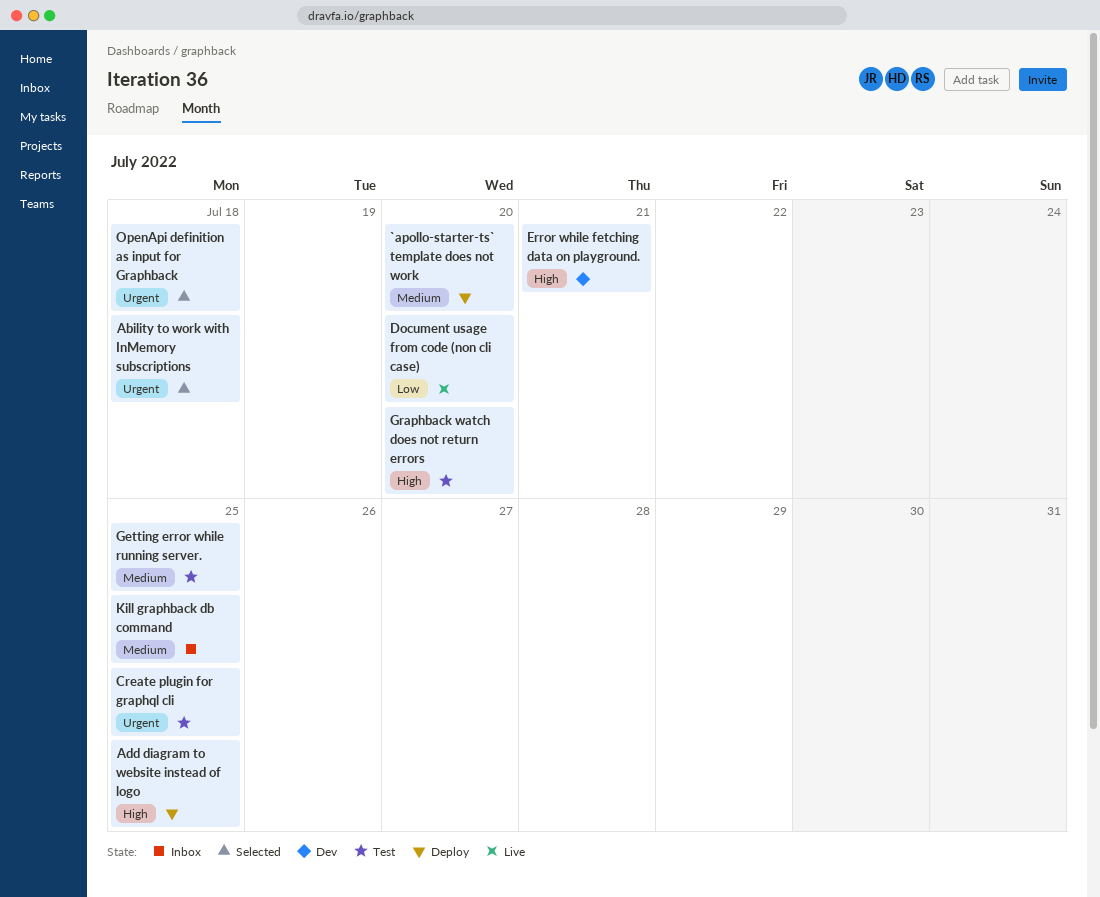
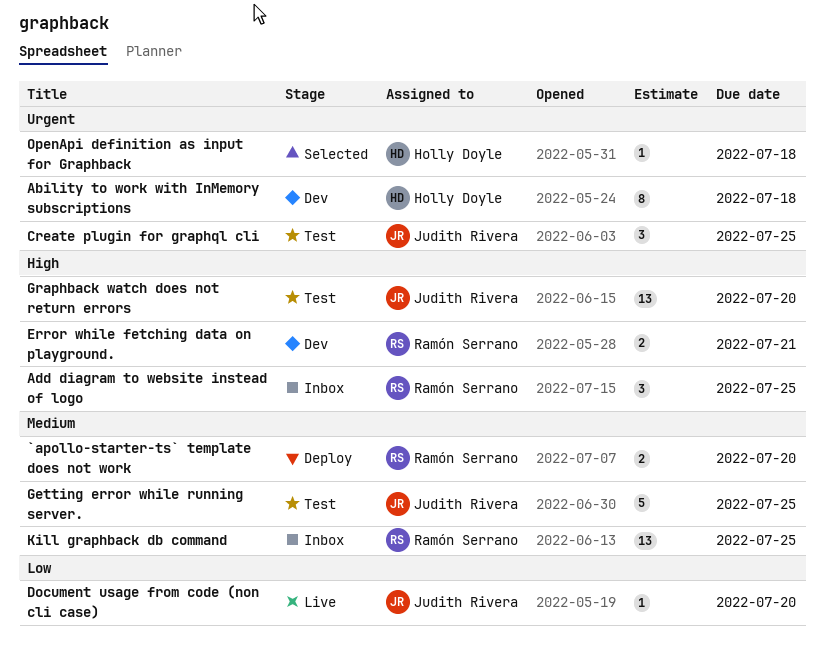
Ability to work with InMemory subscriptions, status: Selected -> Dev
Add diagram to website instead of logo, status: Deploy -> Inbox

